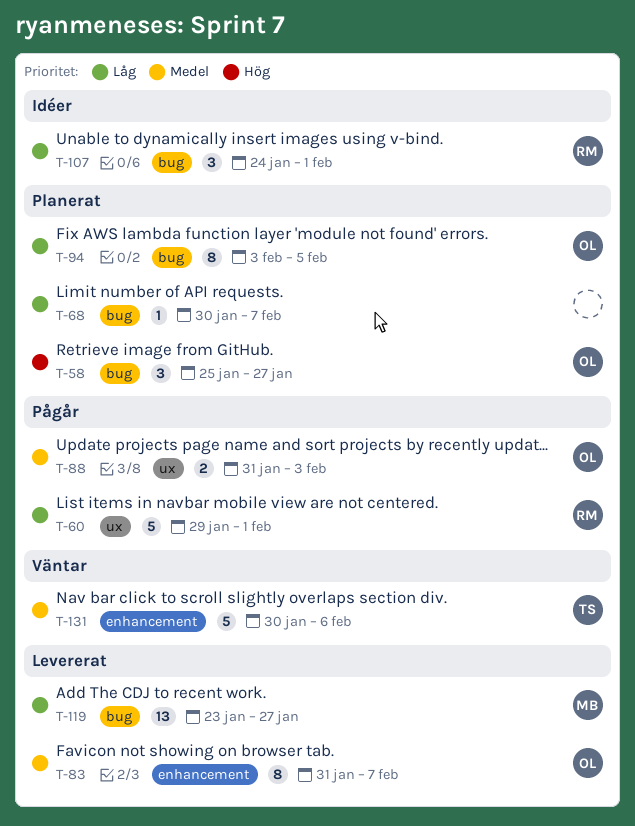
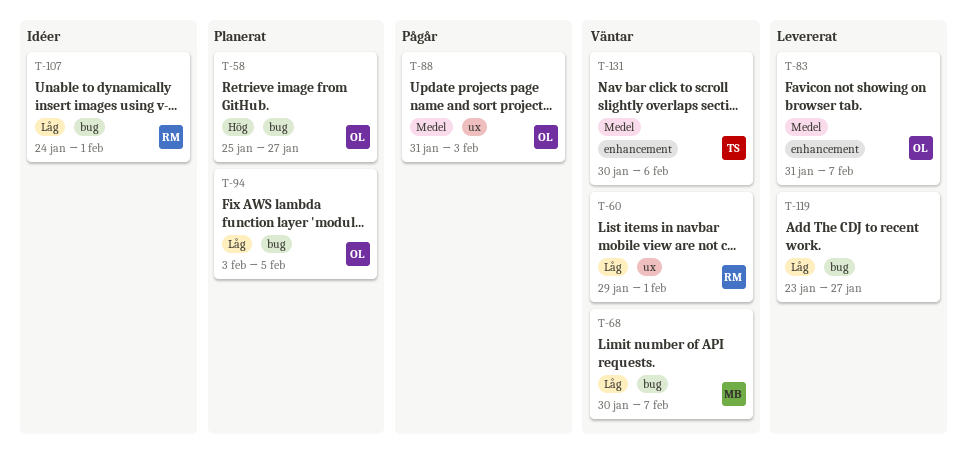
T-60, status: Pågår -> Väntar
T-68, status: Planerat -> Väntar
T-68, owner: none -> MB
T-119, owner: MB -> none

